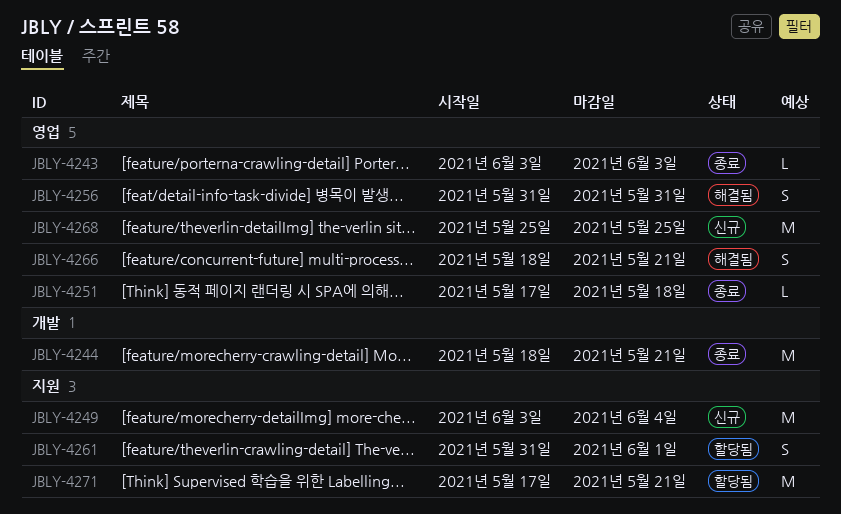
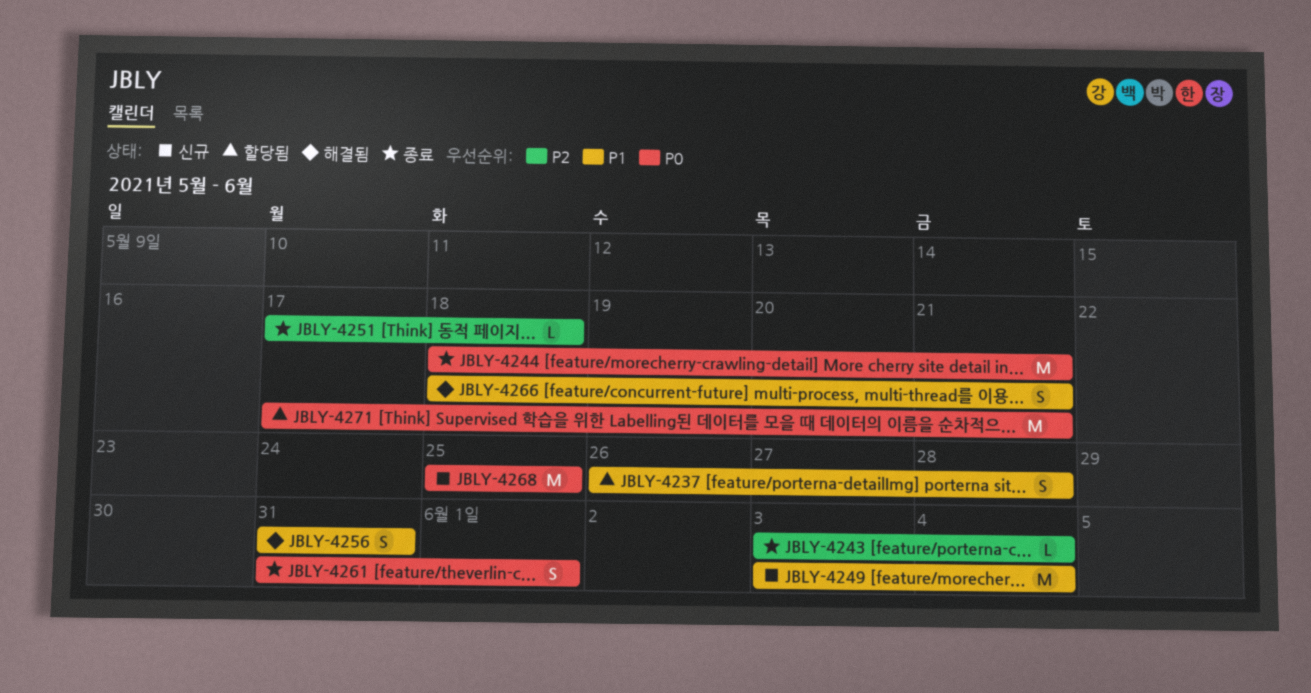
JBLY-4237: none -> present
JBLY-4243, due: Jun 3 -> Jun 4
JBLY-4261, status: 할당됨 -> 종료

